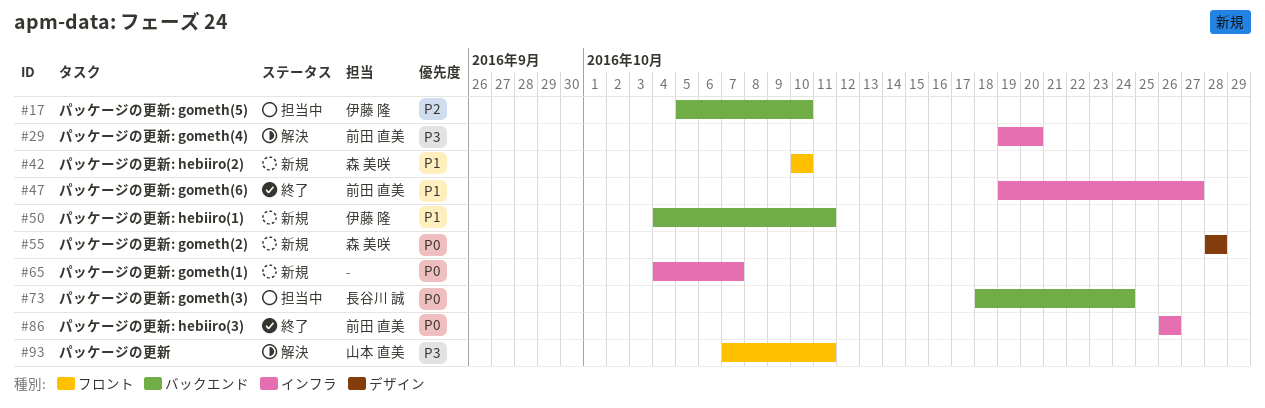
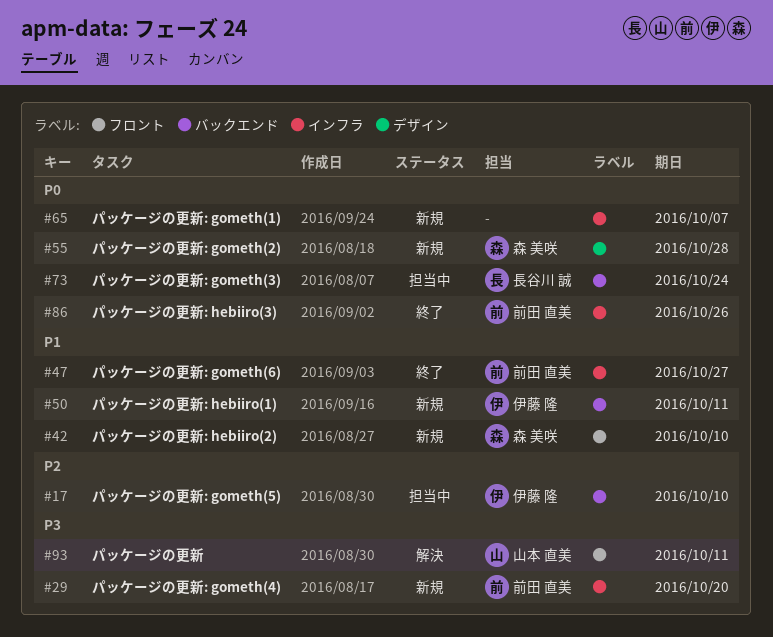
#29, status: 解決 -> 新規

